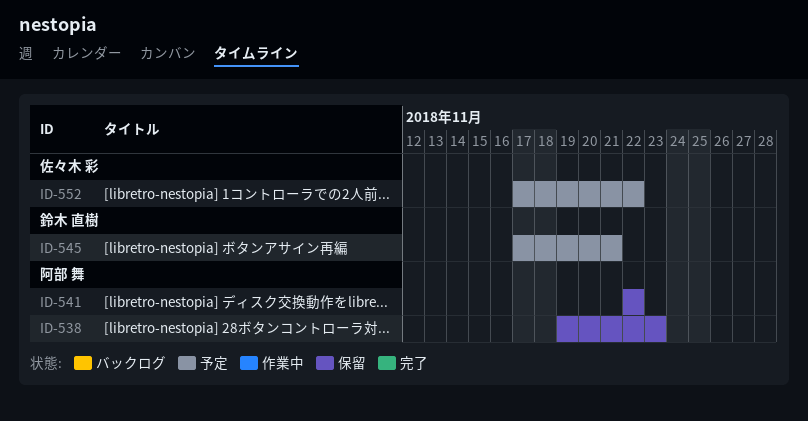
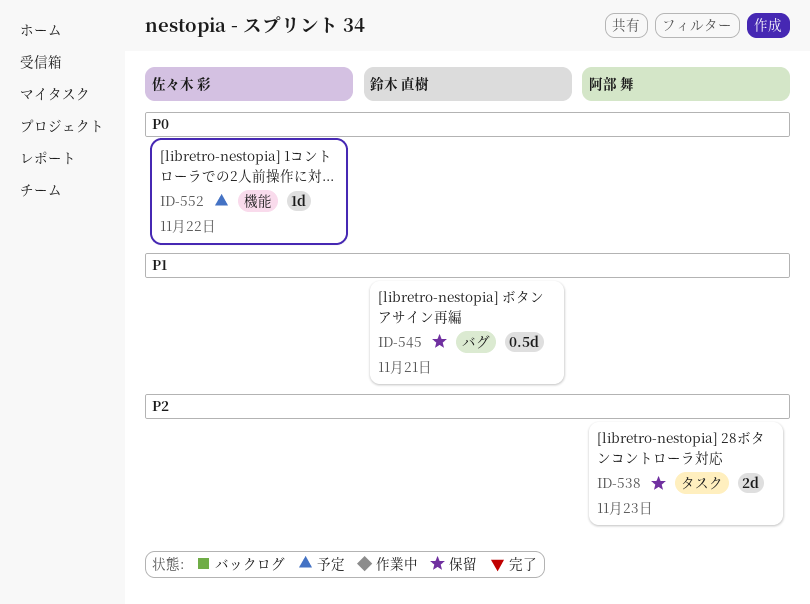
ID-541: present -> none
ID-545, status: 予定 -> 保留

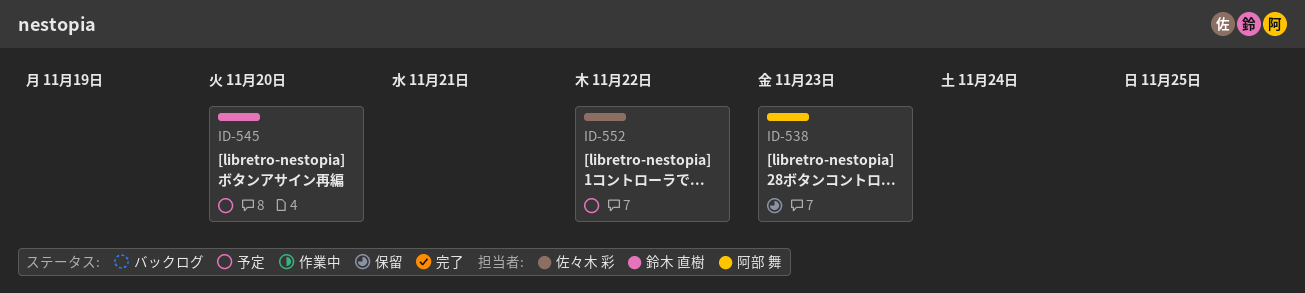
ID-545, status: 保留 -> 予定
ID-545, due: Nov 21 -> Nov 20

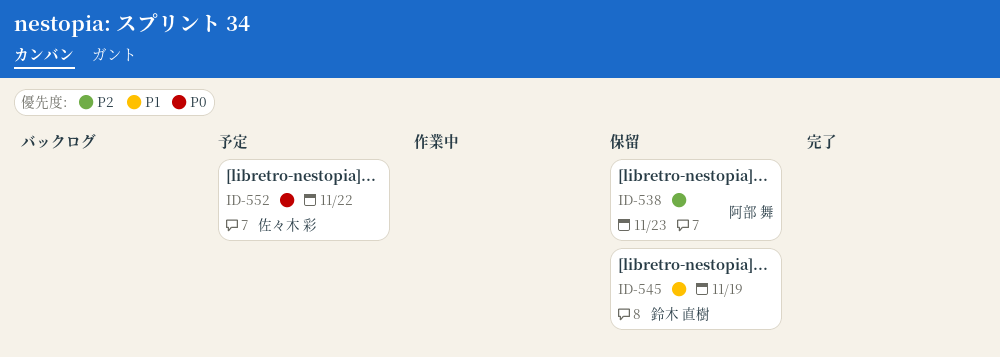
ID-545, status: 予定 -> 保留
ID-545, due: Nov 20 -> Nov 19

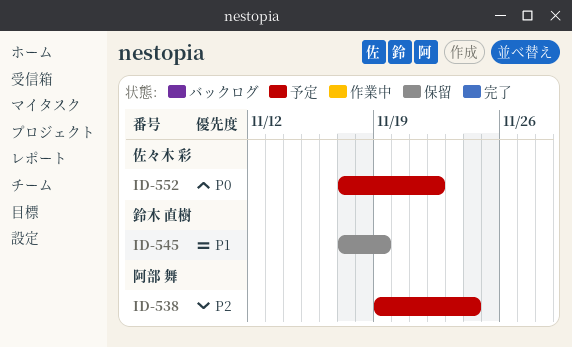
ID-538, status: 保留 -> 予定
ID-538, due: Nov 23 -> Nov 24

